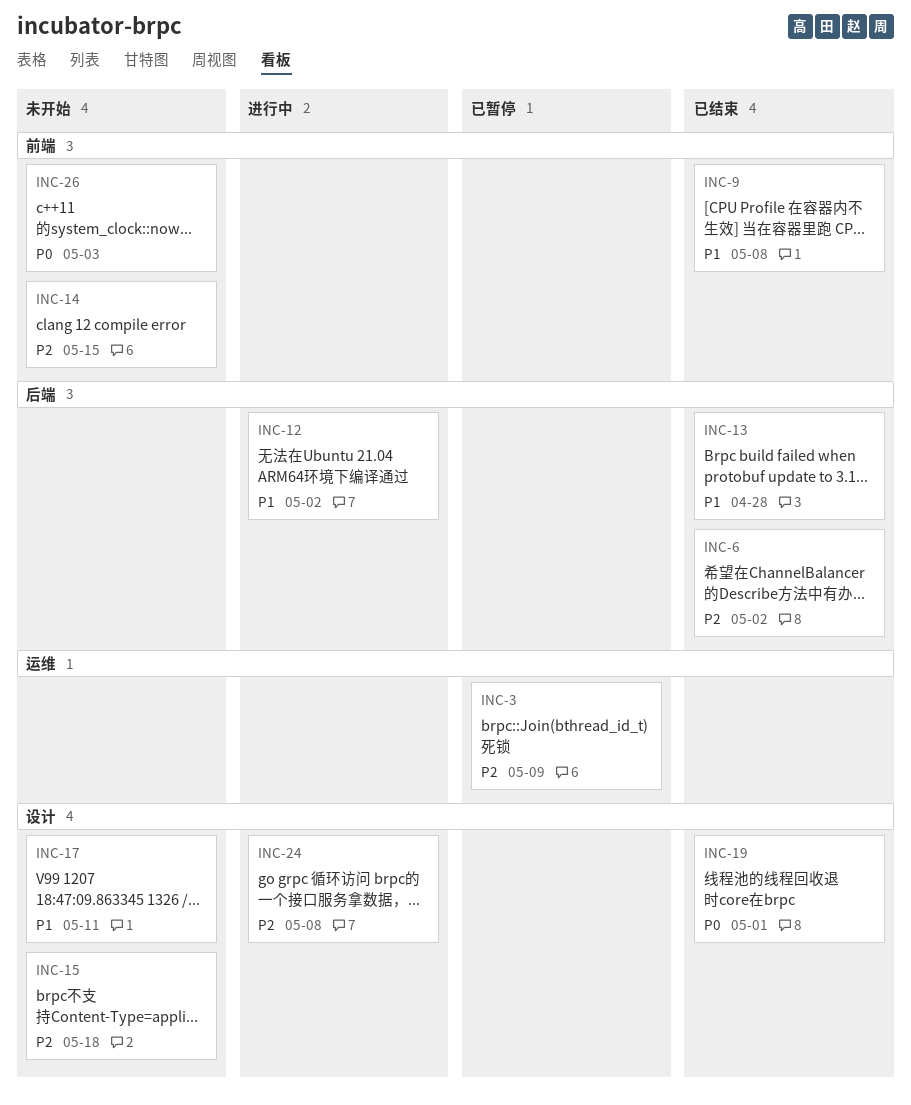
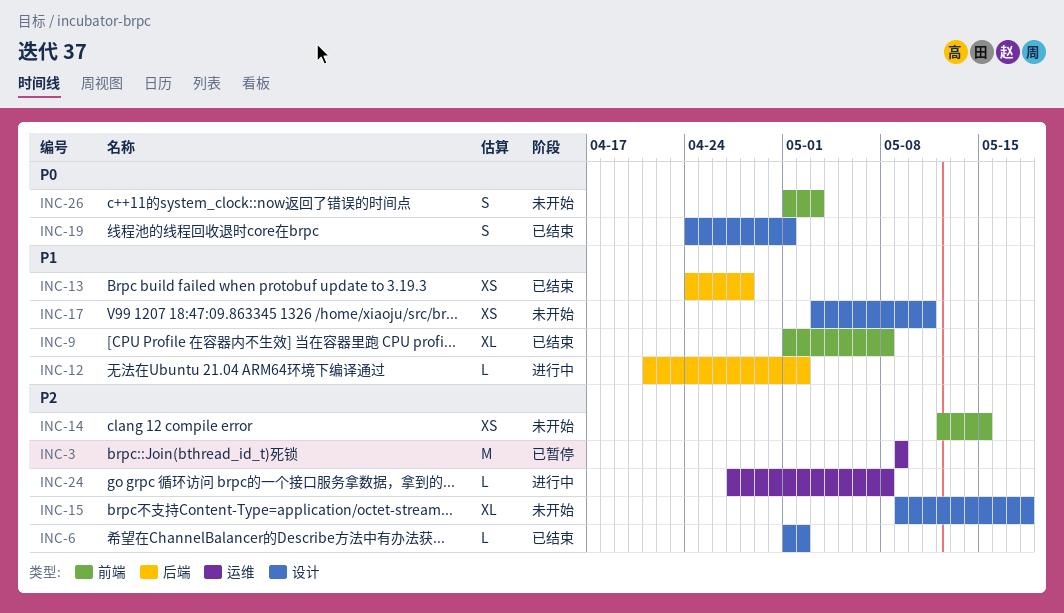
INC-6, label: 后端 -> 设计
INC-24, label: 设计 -> 运维

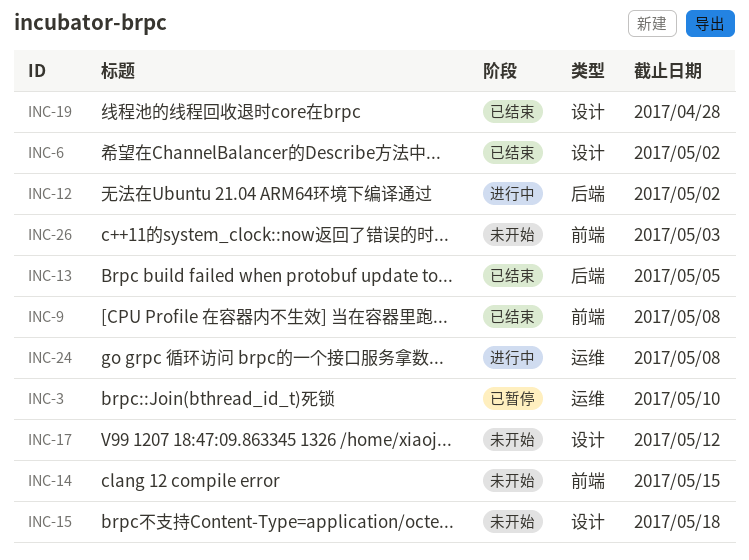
INC-3, due: May 9 -> May 10
INC-13, due: Apr 28 -> May 5
INC-17, due: May 11 -> May 12
INC-19, due: May 1 -> Apr 28

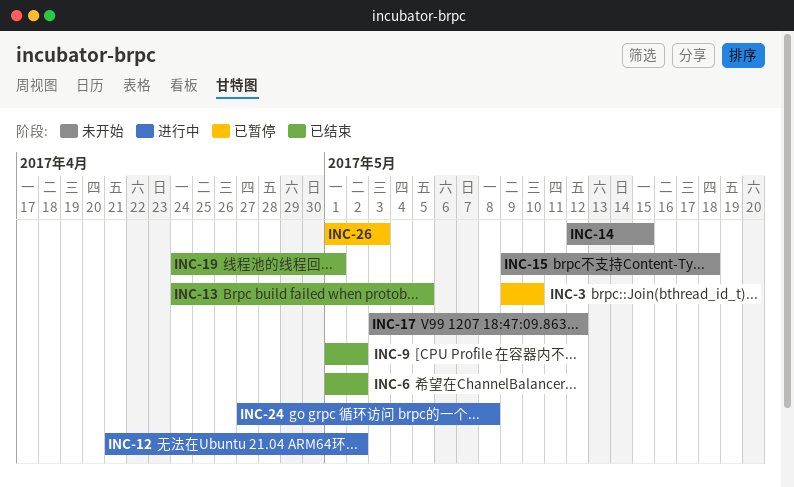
INC-9, due: May 8 -> May 2
INC-19, due: Apr 28 -> May 1
INC-26, status: 未开始 -> 已暂停

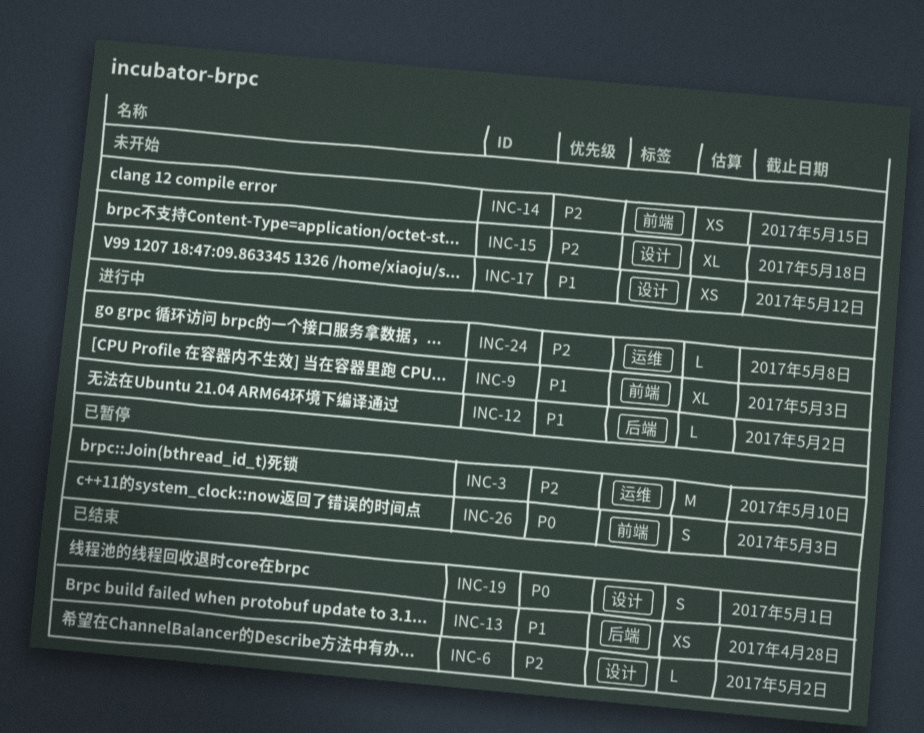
INC-9, status: 已结束 -> 进行中
INC-9, due: May 2 -> May 3
INC-13, due: May 5 -> Apr 28

